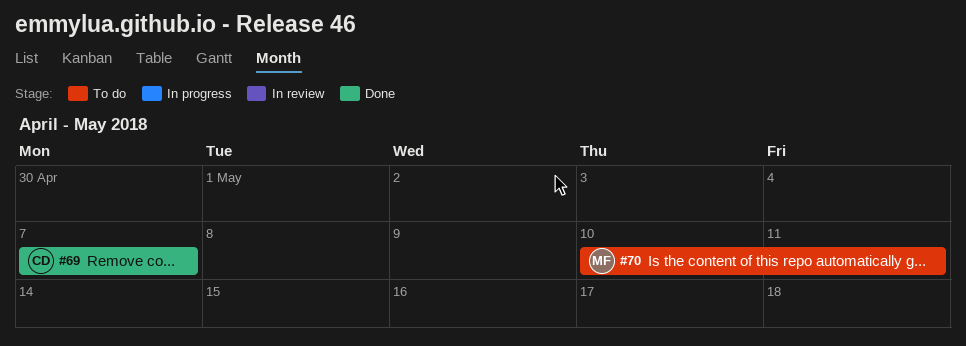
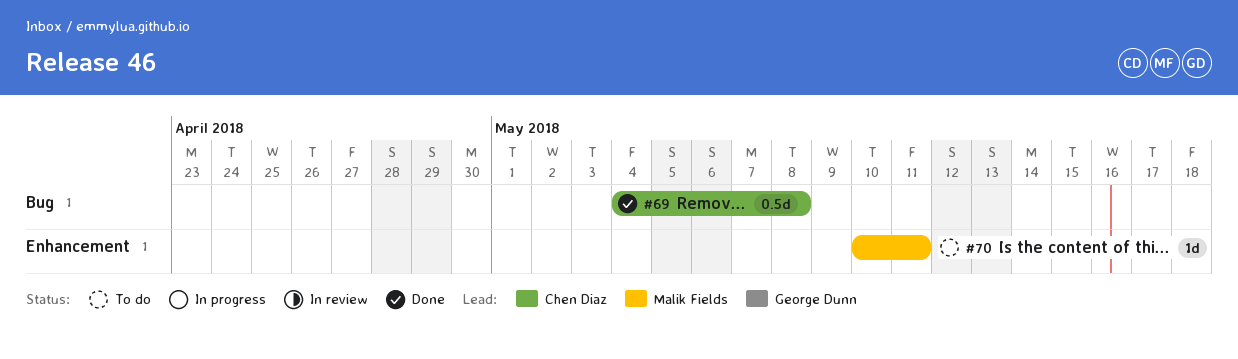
#69, start: May 7 -> May 4
#69, due: May 7 -> May 8

